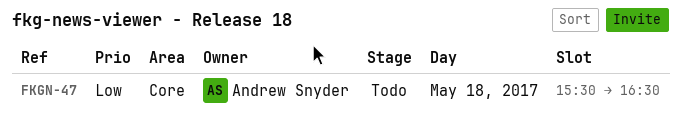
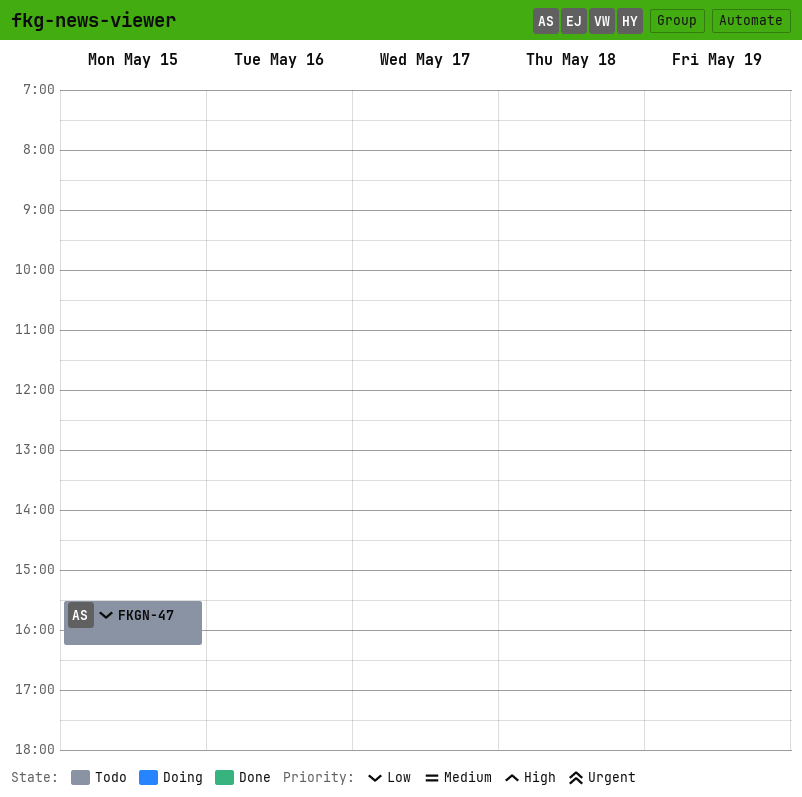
FKGN-47, day: May 18 -> May 15
FKGN-47, ends: 16:30 -> 16:15

